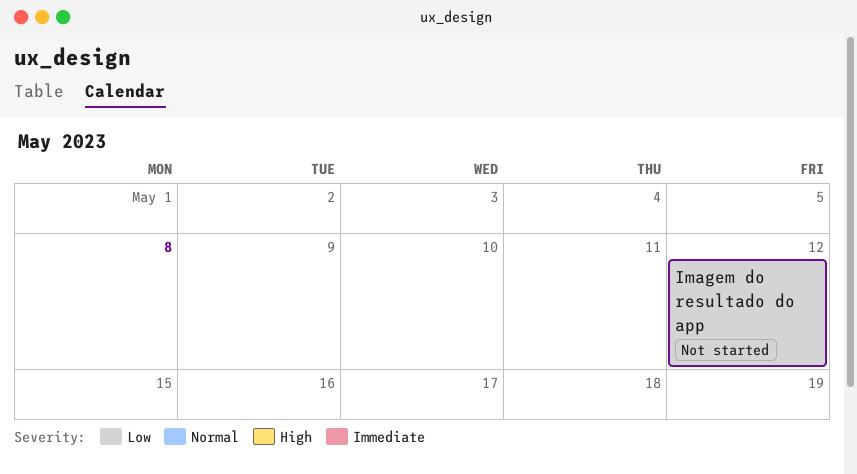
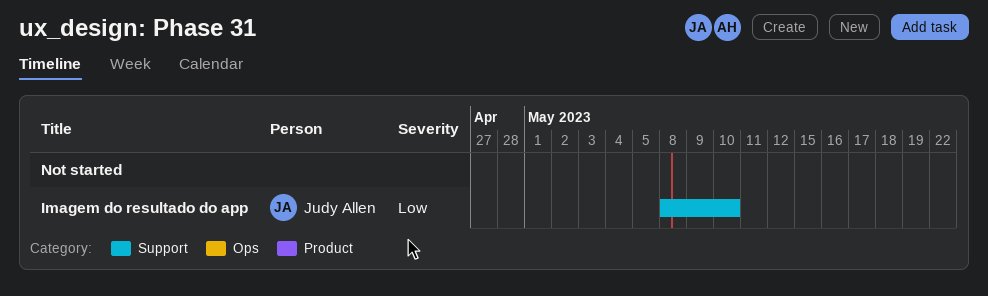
Imagem do resultado do app, due: May 12 -> May 10

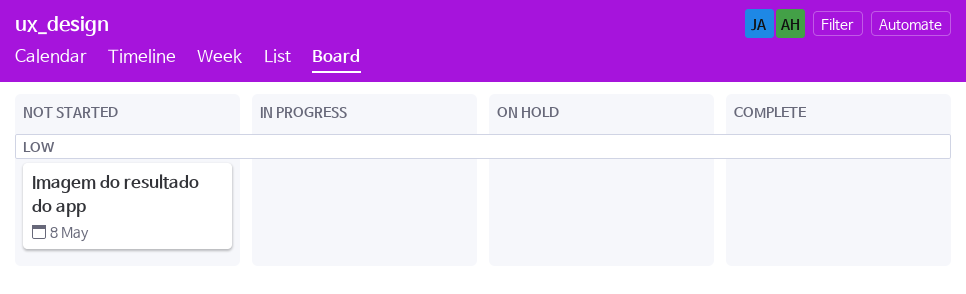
Imagem do resultado do app, due: May 10 -> May 8

